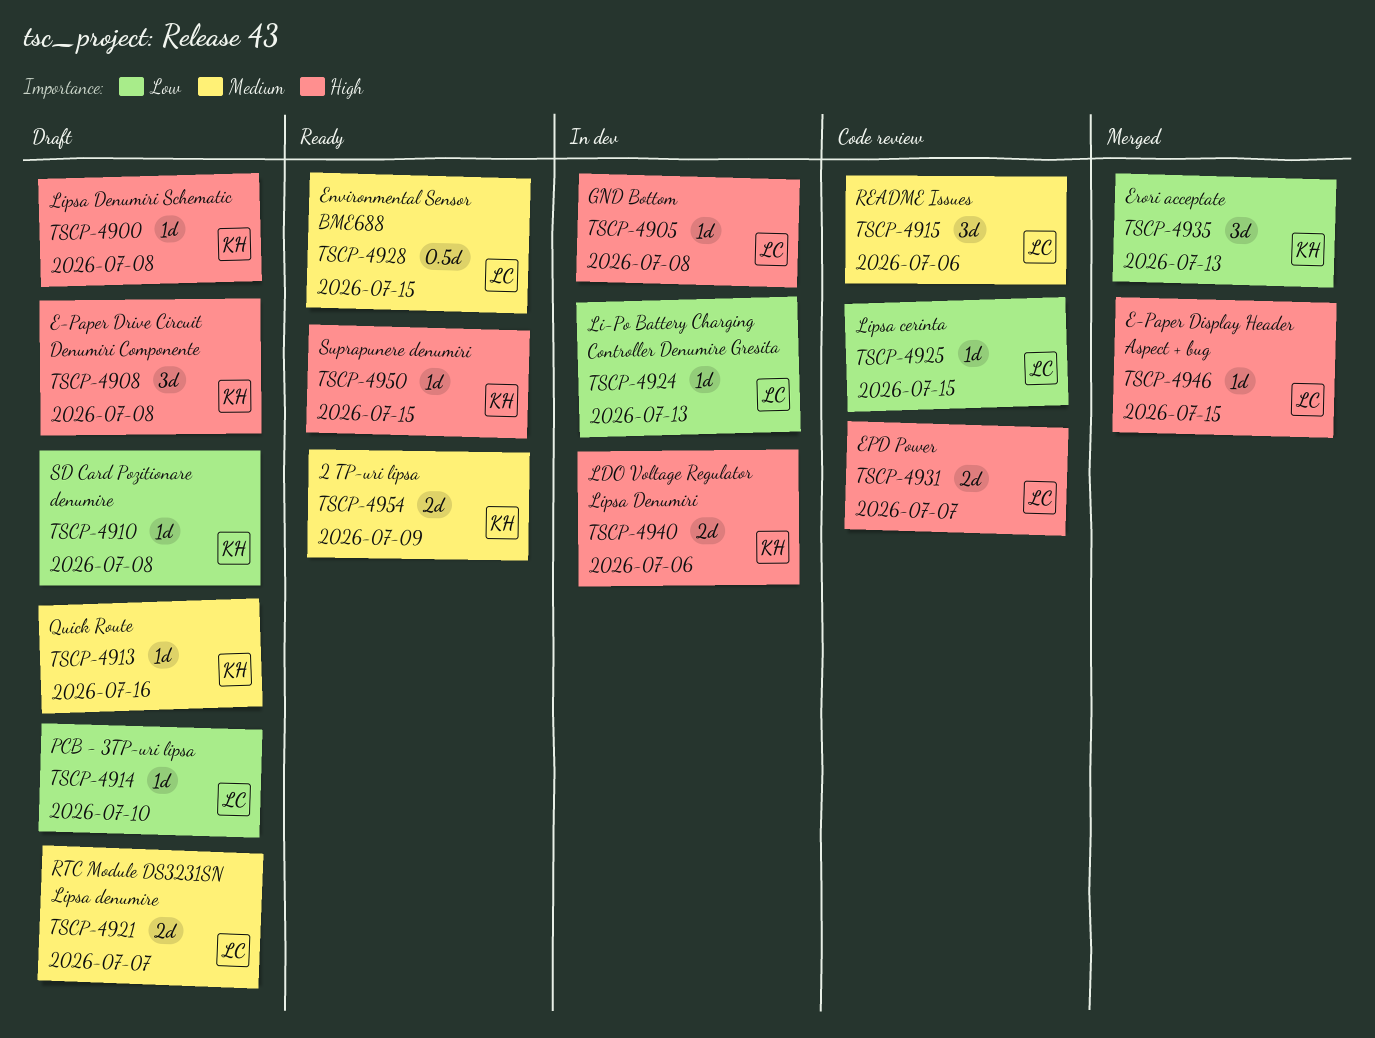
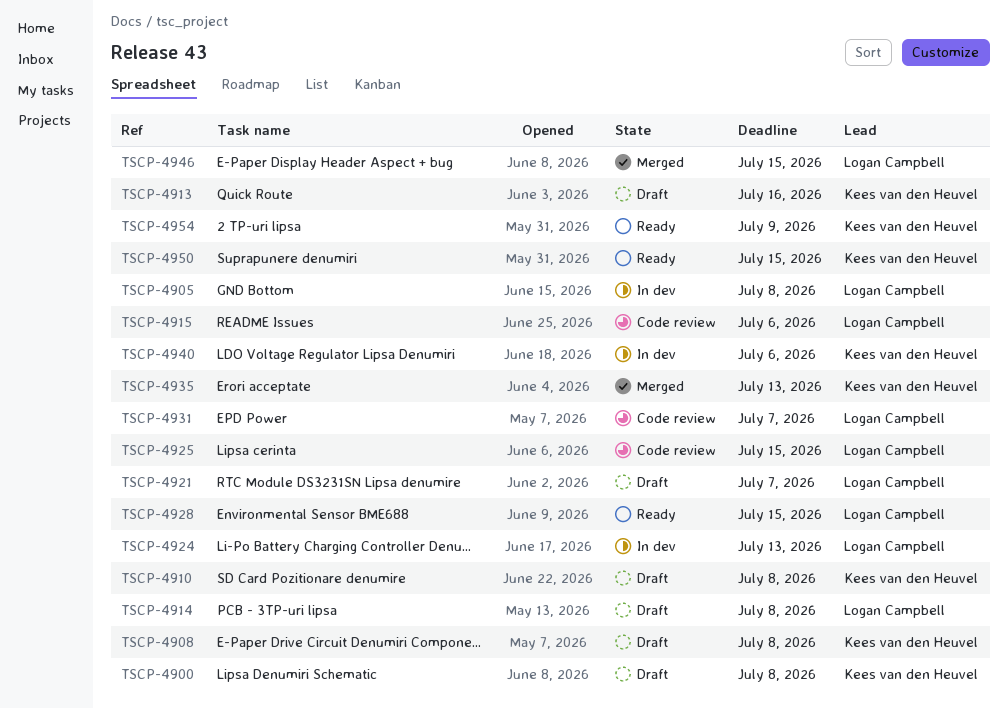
TSCP-4914, due: Jul 10 -> Jul 8

